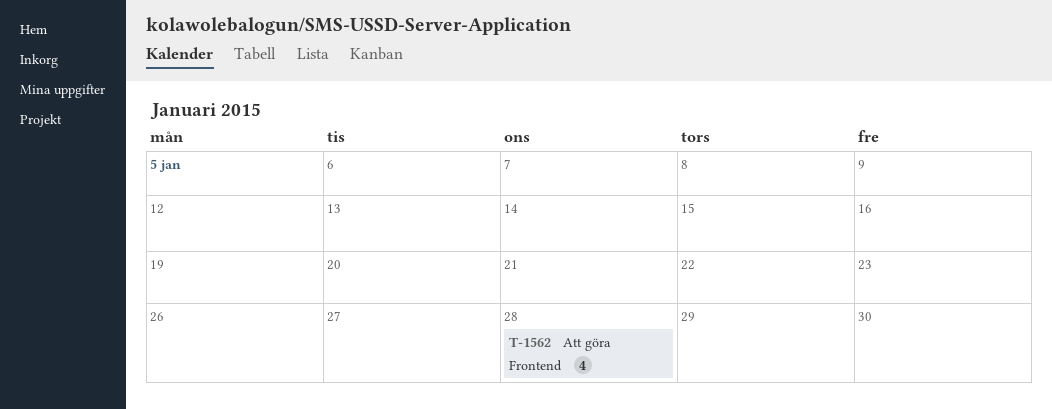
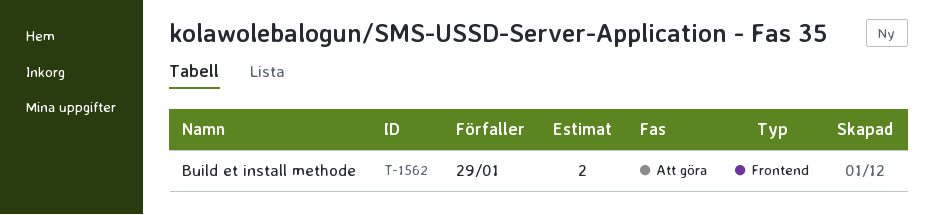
T-1562, estimate: 4 -> 2
T-1562, due: Jan 28 -> Jan 29

